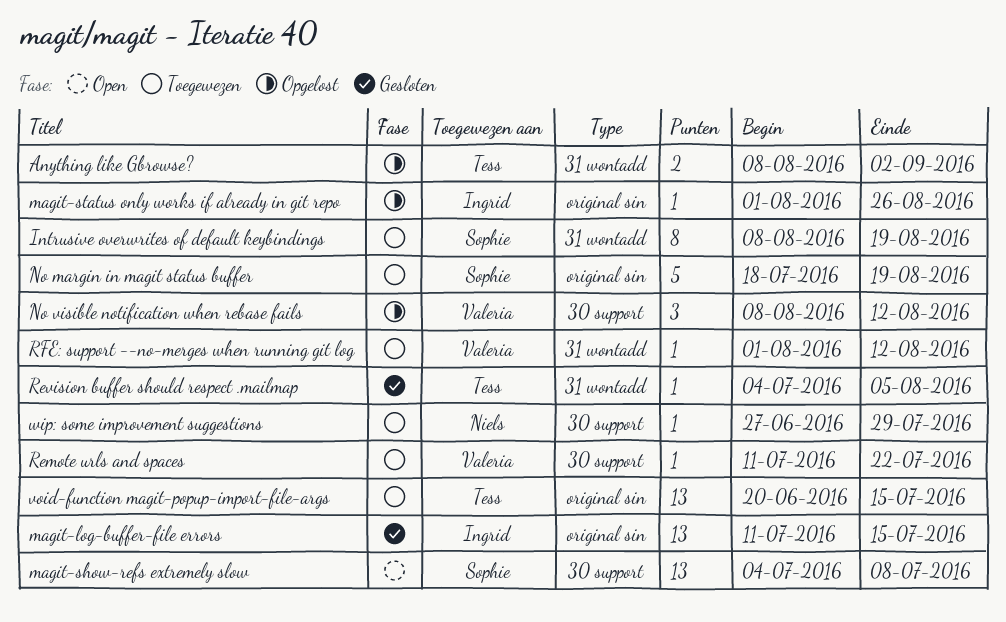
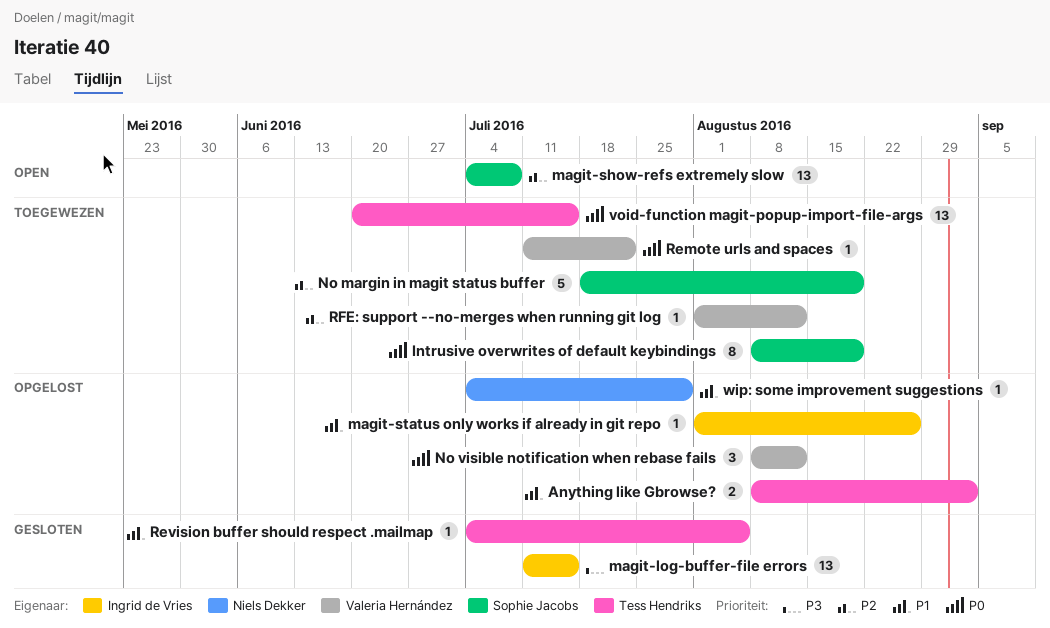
wip: some improvement suggestions, status: Toegewezen -> Opgelost
wip: some improvement suggestions, start: Jun 27 -> Jul 4

